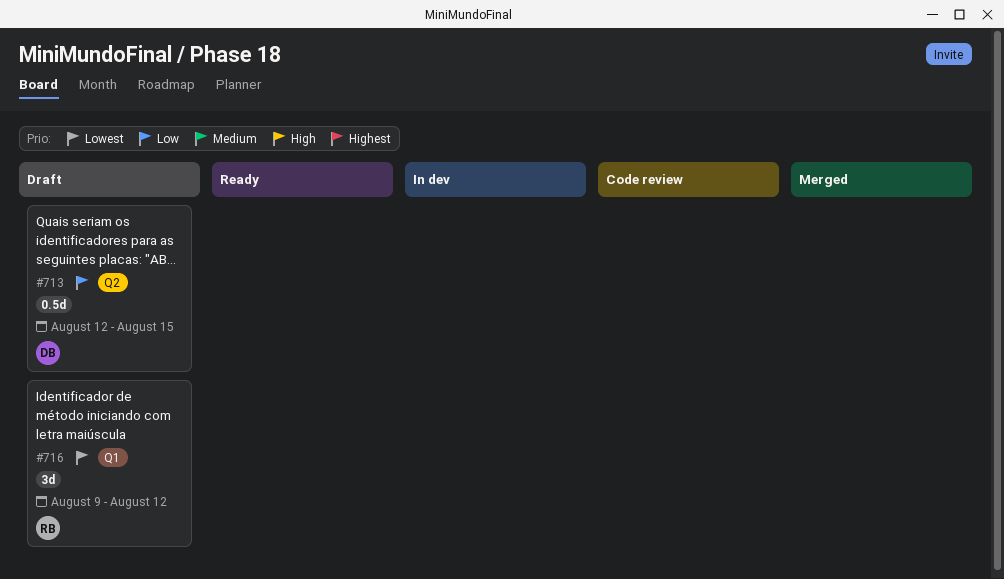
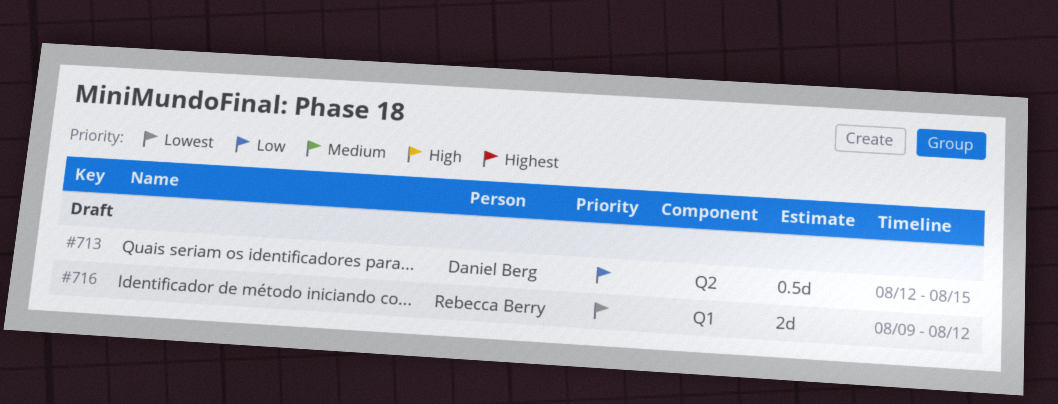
#716, estimate: 3d -> 2d

